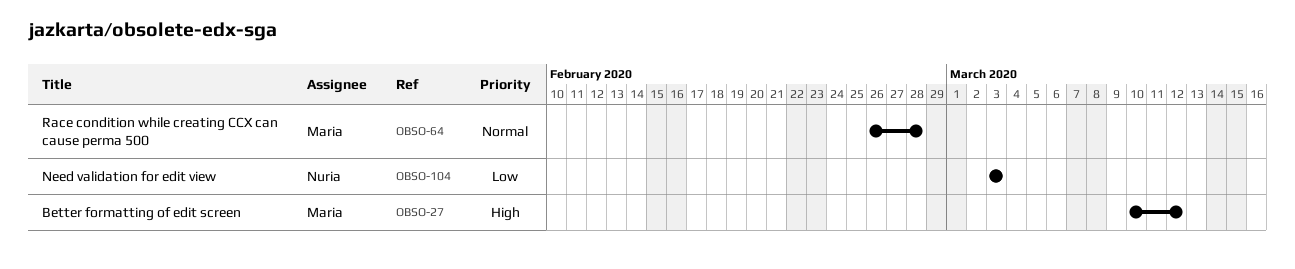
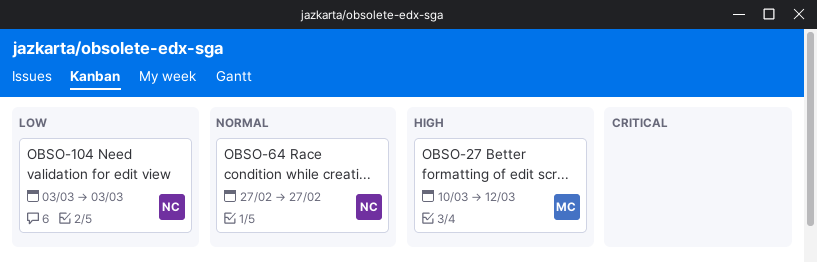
OBSO-64, owner: Maria -> Nuria
OBSO-64, start: Feb 26 -> Feb 27
OBSO-64, due: Feb 28 -> Feb 27

